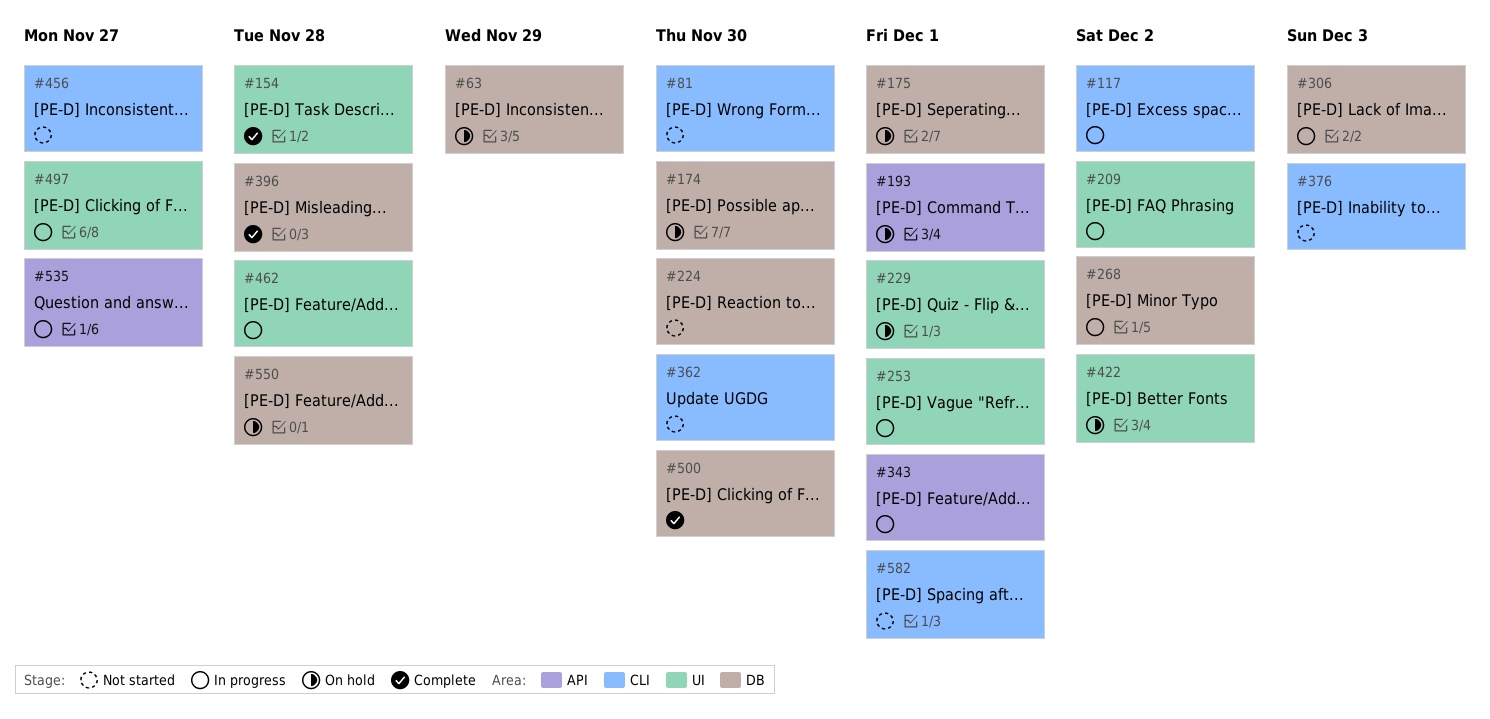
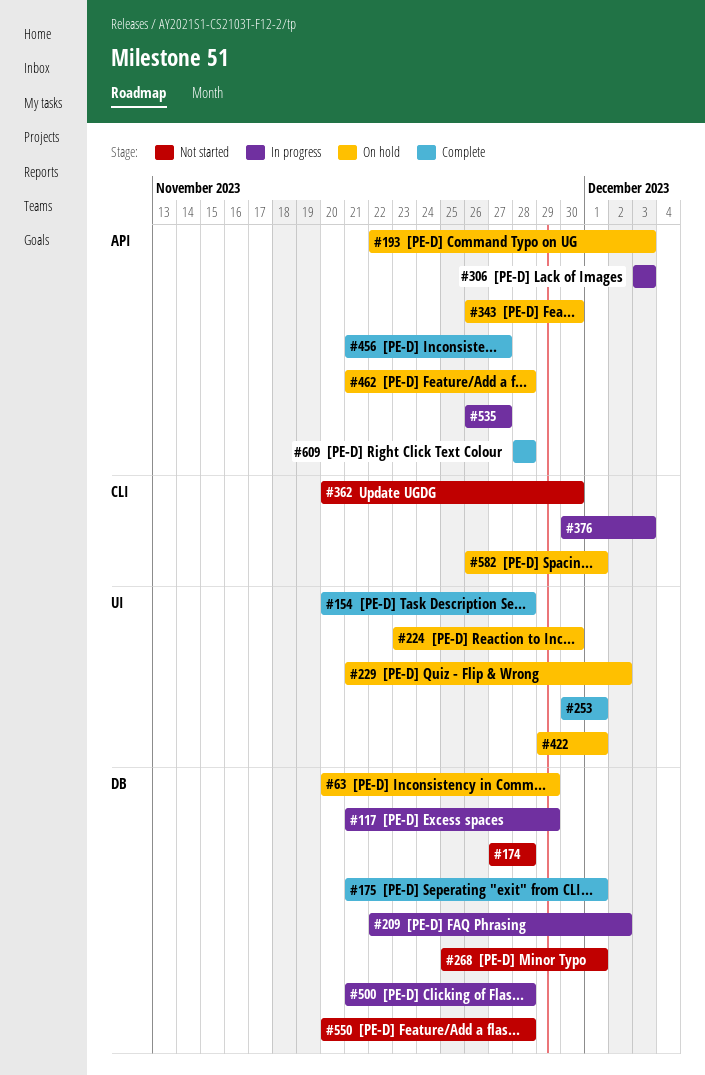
#81: present -> none
#117, label: CLI -> DB
#117, due: Dec 2 -> Nov 29
#174, status: On hold -> Not started
#174, due: Nov 30 -> Nov 28
#175, status: On hold -> Complete
#193, due: Dec 1 -> Dec 3
#209, label: UI -> DB
#224, status: Not started -> On hold
#224, label: DB -> UI
#229, due: Dec 1 -> Dec 2
#253, status: In progress -> Complete
#268, status: In progress -> Not started
#268, due: Dec 2 -> Dec 1
#306, label: DB -> API
#343, status: In progress -> On hold
#343, due: Dec 1 -> Nov 30
#376, status: Not started -> In progress
#396: present -> none
#422, due: Dec 2 -> Dec 1
#456, status: Not started -> Complete
#456, label: CLI -> API
#462, status: In progress -> On hold
#462, label: UI -> API
#497: present -> none
#500, status: Complete -> In progress
#500, due: Nov 30 -> Nov 28
#550, status: On hold -> Not started
#582, status: Not started -> On hold
#609: none -> present

